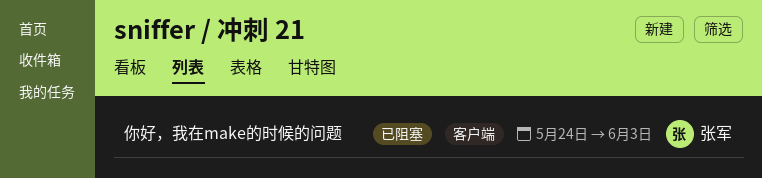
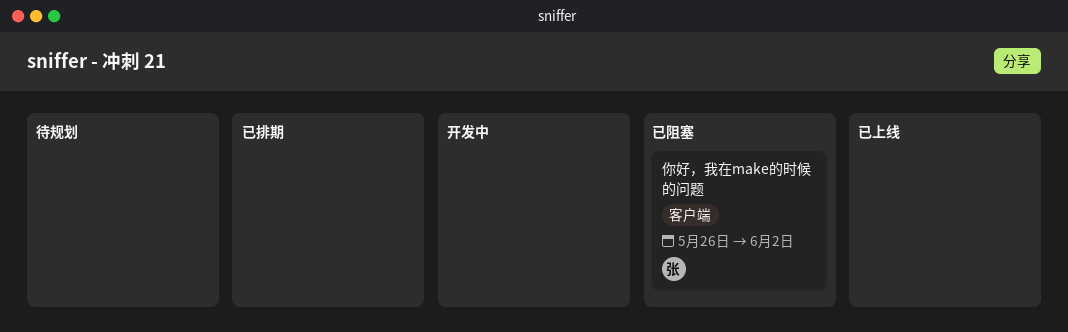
你好，我在make的时候的问题, start: May 24 -> May 26
你好，我在make的时候的问题, due: Jun 3 -> Jun 2

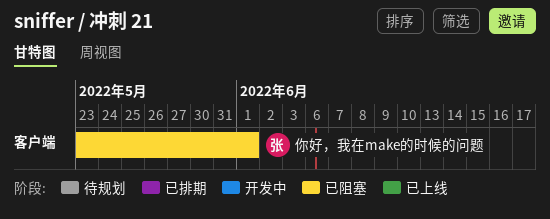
你好，我在make的时候的问题, start: May 26 -> May 23
你好，我在make的时候的问题, due: Jun 2 -> Jun 1

